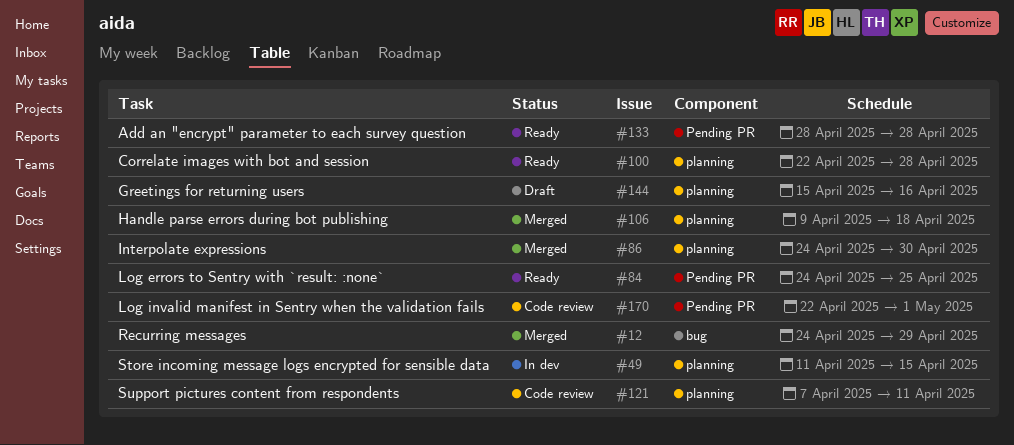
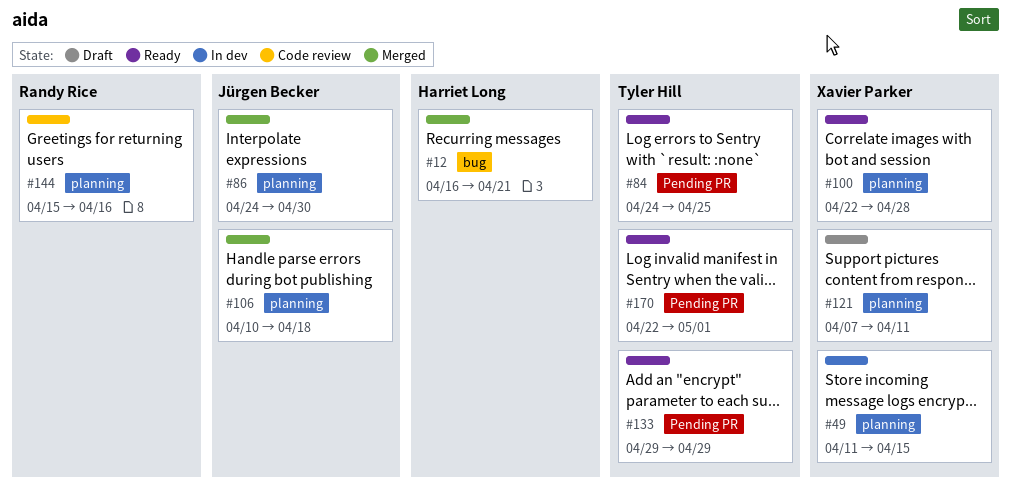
#12, start: Apr 24 -> Apr 16
#12, due: Apr 29 -> Apr 21
#106, start: Apr 9 -> Apr 10
#121, status: Code review -> Draft
#133, start: Apr 28 -> Apr 29
#133, due: Apr 28 -> Apr 29
#144, status: Draft -> Code review
#170, status: Code review -> Ready

